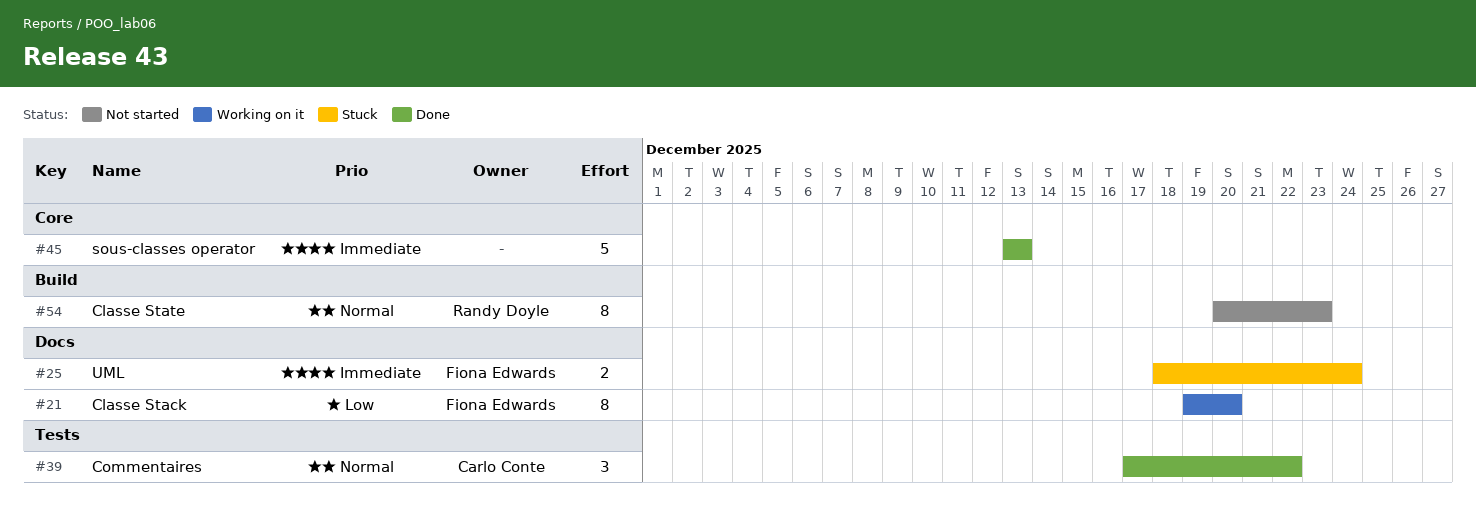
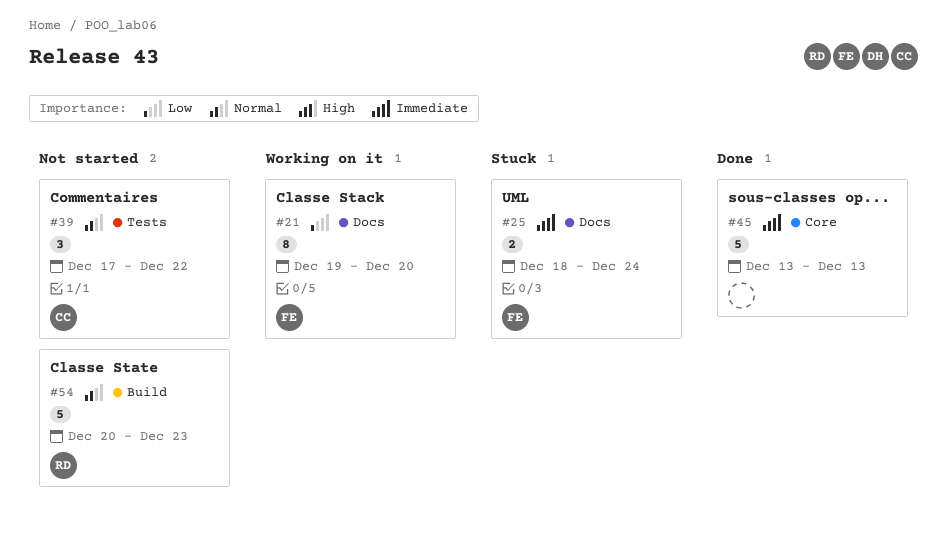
#39, status: Done -> Not started
#54, estimate: 8 -> 5

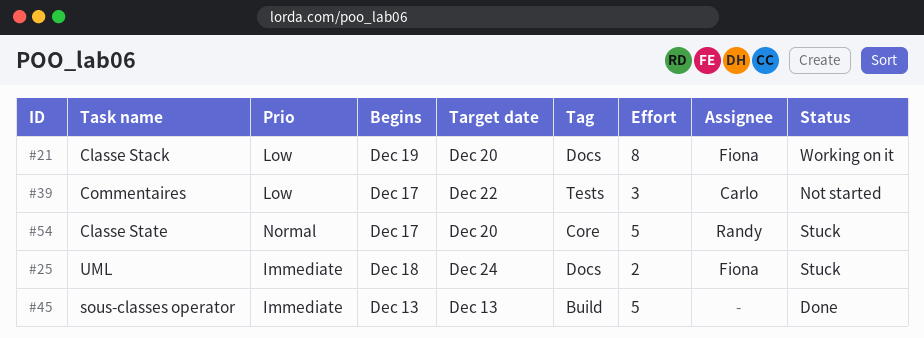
#39, priority: Normal -> Low
#45, label: Core -> Build
#54, status: Not started -> Stuck
#54, label: Build -> Core
#54, start: Dec 20 -> Dec 17
#54, due: Dec 23 -> Dec 20

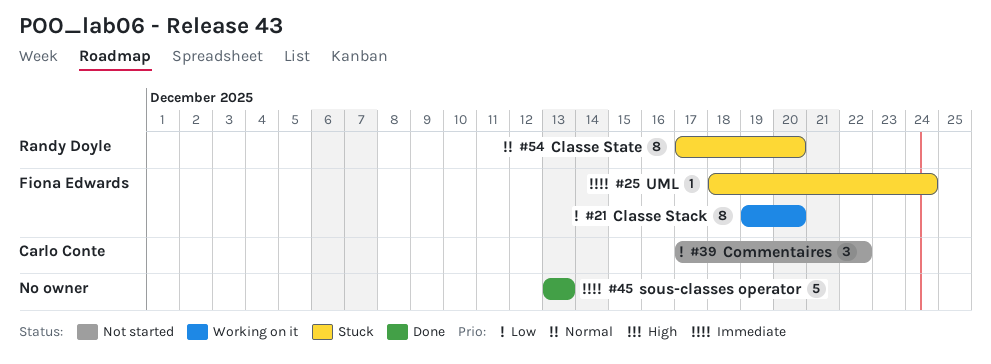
#25, estimate: 2 -> 1
#54, estimate: 5 -> 8

